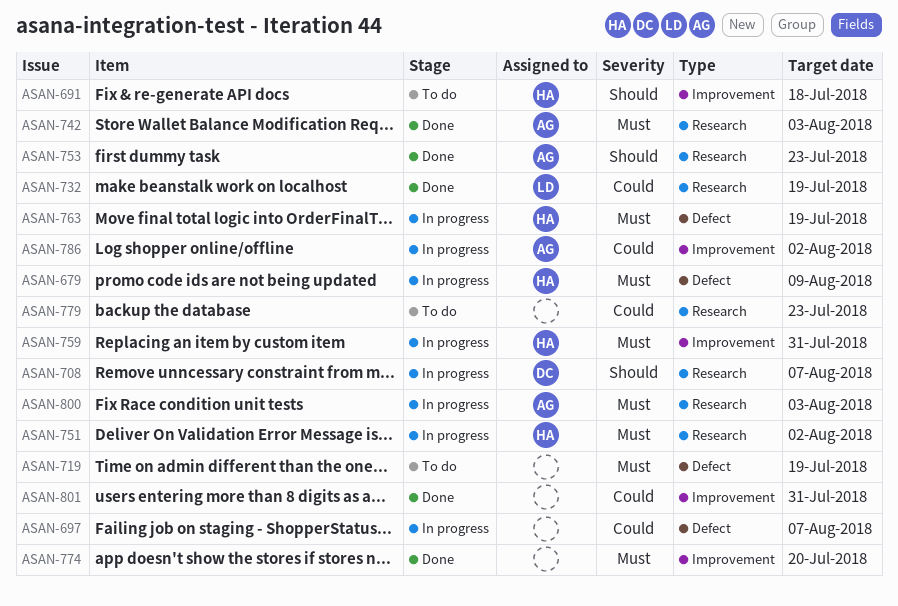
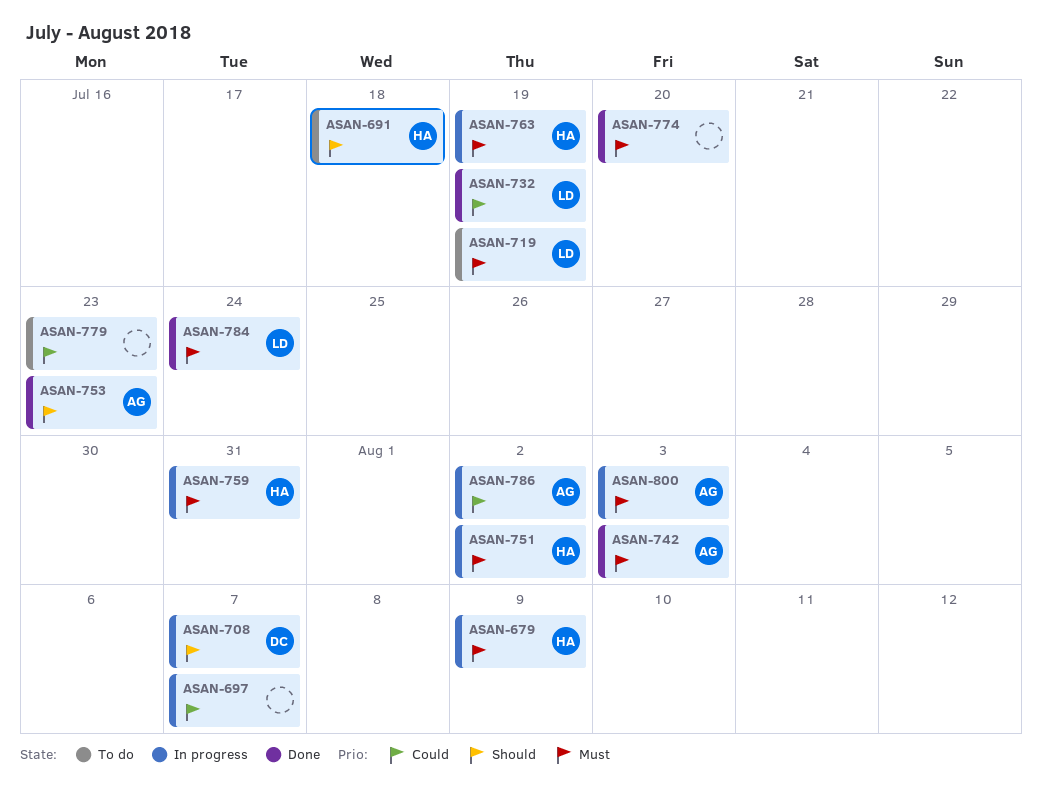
ASAN-719, owner: none -> LD
ASAN-784: none -> present
ASAN-801: present -> none

